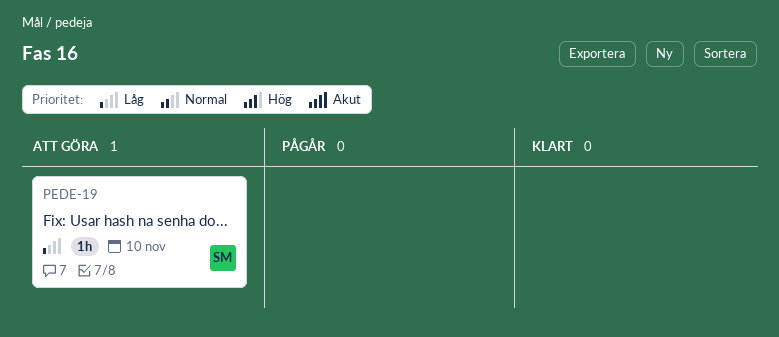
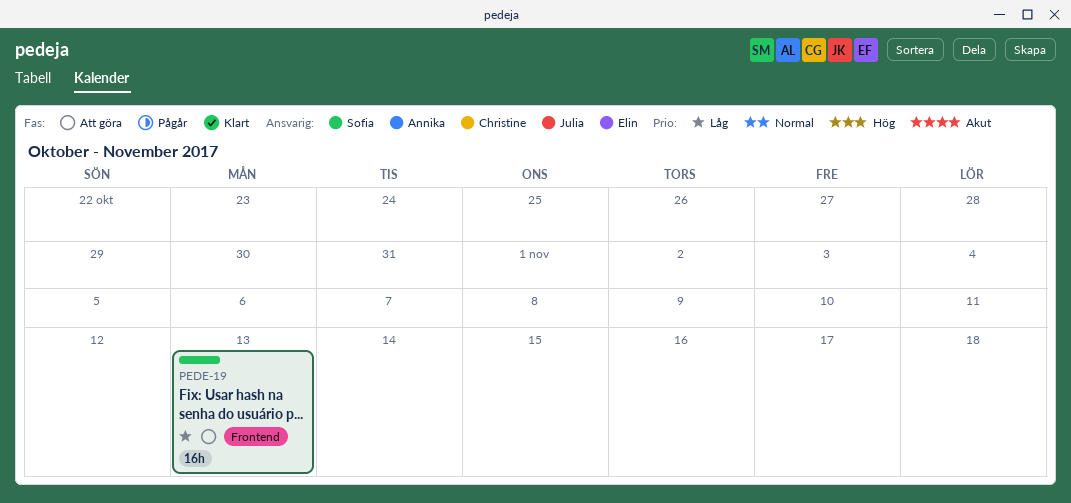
PEDE-19, estimate: 1h -> 16h
PEDE-19, due: Nov 10 -> Nov 13

